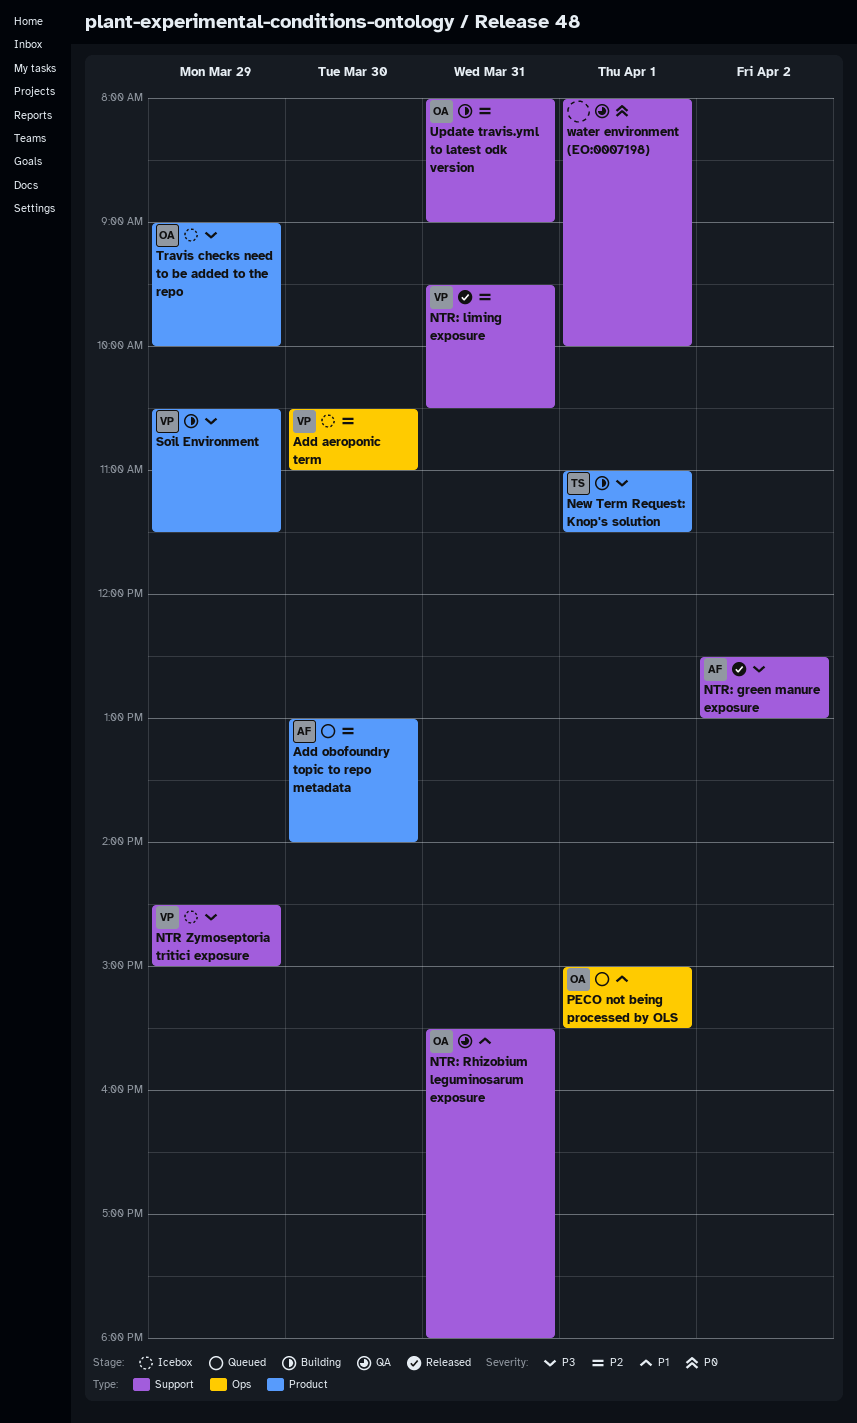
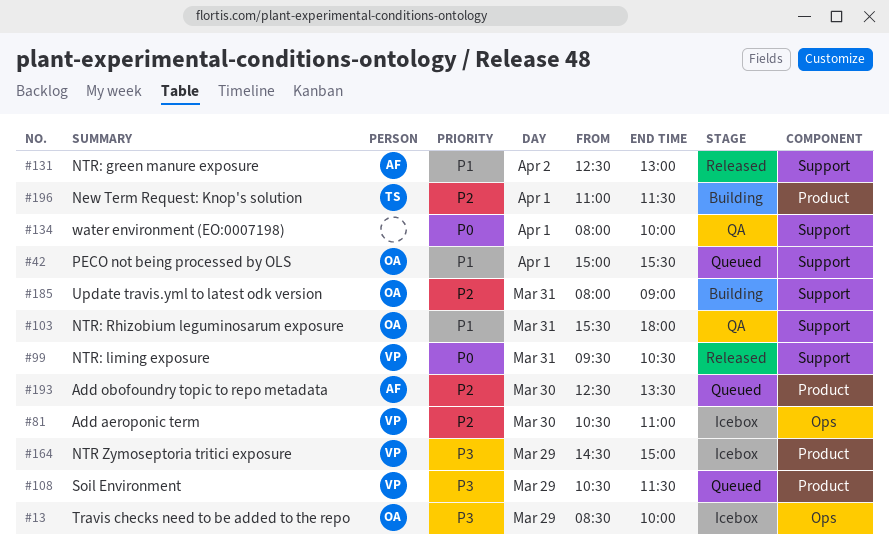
Add obofoundry topic to repo metadata, begins: 13:00 -> 12:30
Add obofoundry topic to repo metadata, ends: 14:00 -> 13:30
New Term Request: Knop's solution, priority: P3 -> P2
NTR Zymoseptoria tritici exposure, label: Support -> Product
NTR: green manure exposure, priority: P3 -> P1
NTR: liming exposure, priority: P2 -> P0
PECO not being processed by OLS, label: Ops -> Support
Soil Environment, status: Building -> Queued
Travis checks need to be added to the repo, label: Product -> Ops
Travis checks need to be added to the repo, begins: 09:00 -> 08:30

